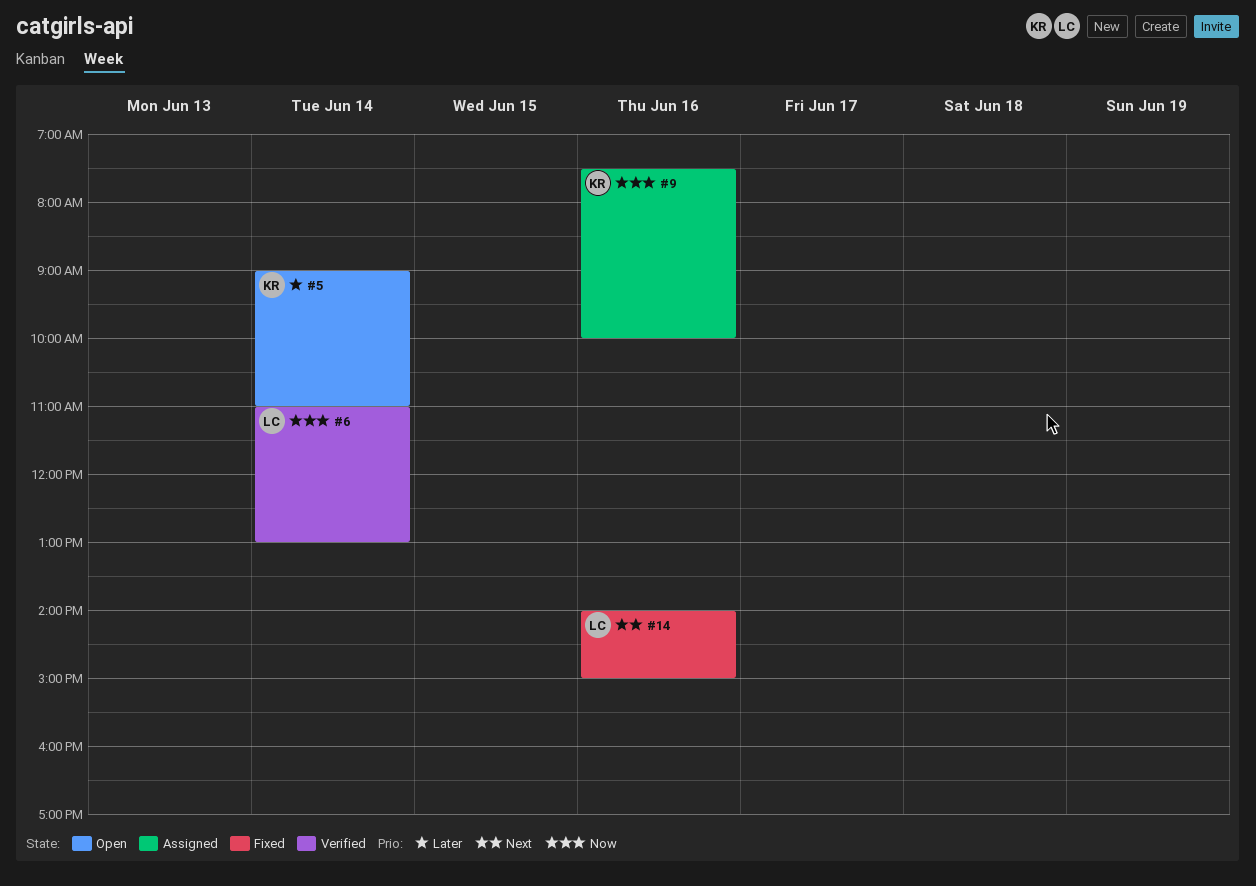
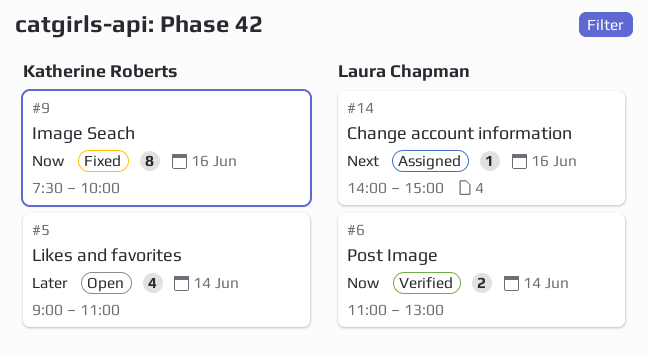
#9, status: Assigned -> Fixed
#14, status: Fixed -> Assigned

